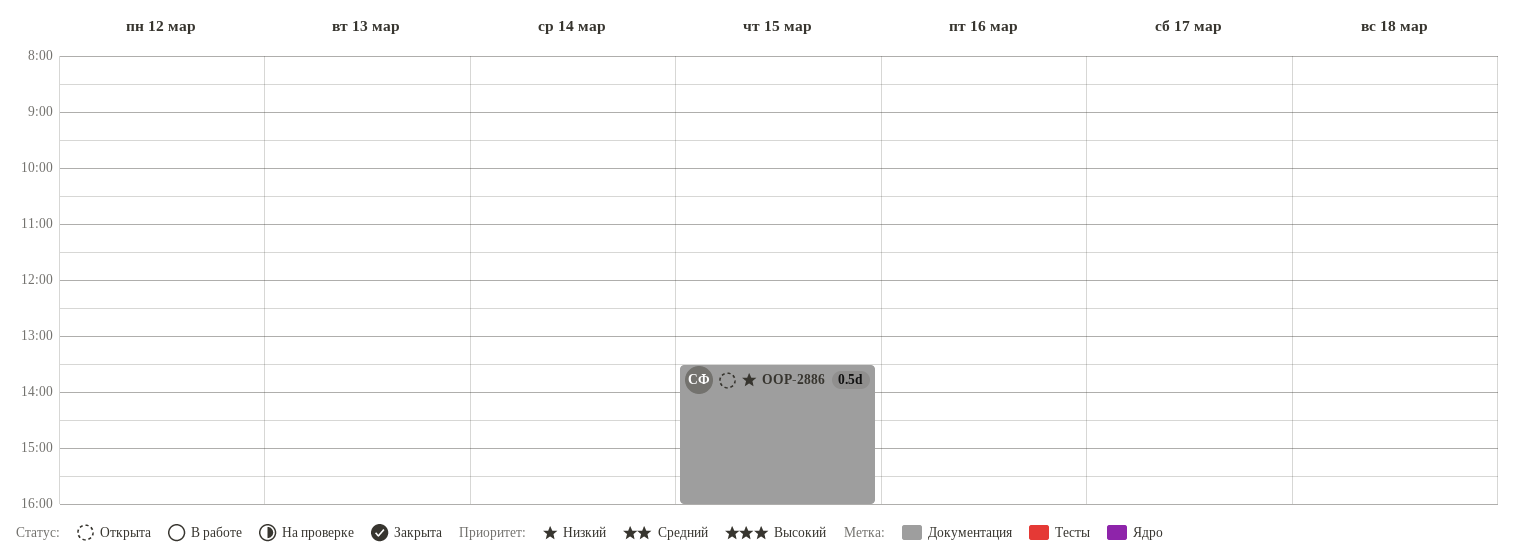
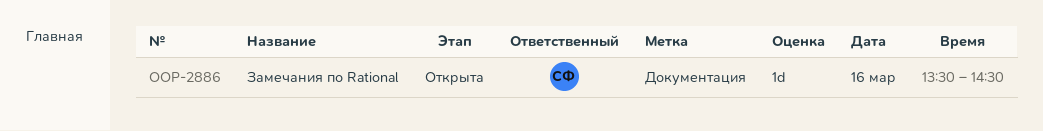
OOP-2886, estimate: 0.5d -> 1d
OOP-2886, day: Mar 15 -> Mar 16
OOP-2886, ends: 16:00 -> 14:30

